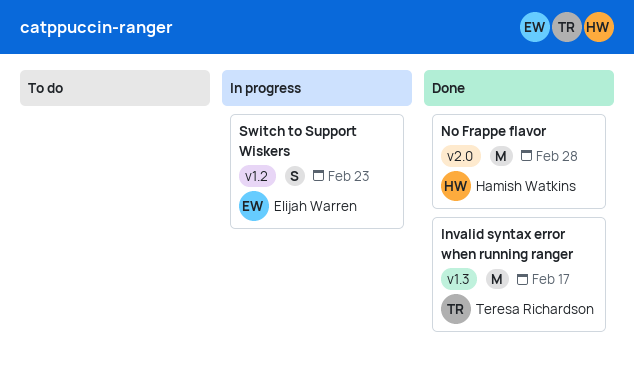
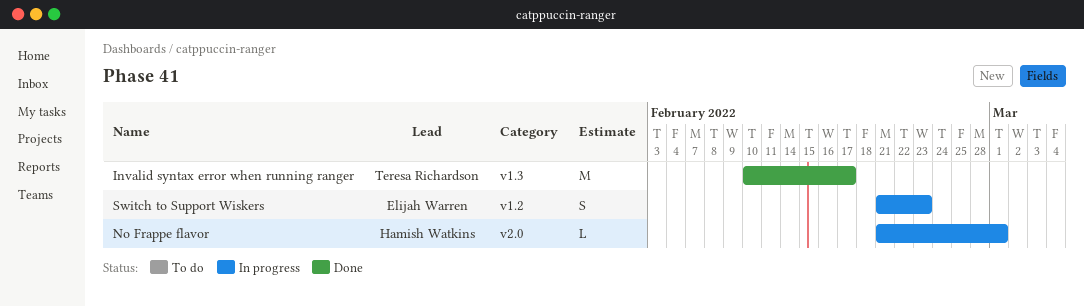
No Frappe flavor, status: Done -> In progress
No Frappe flavor, estimate: M -> L
No Frappe flavor, due: Feb 28 -> Mar 1

